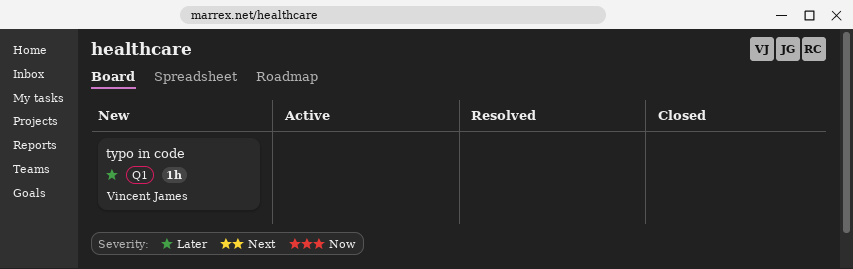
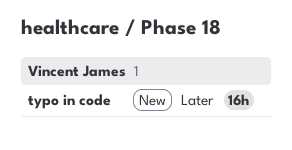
typo in code, estimate: 1h -> 16h

